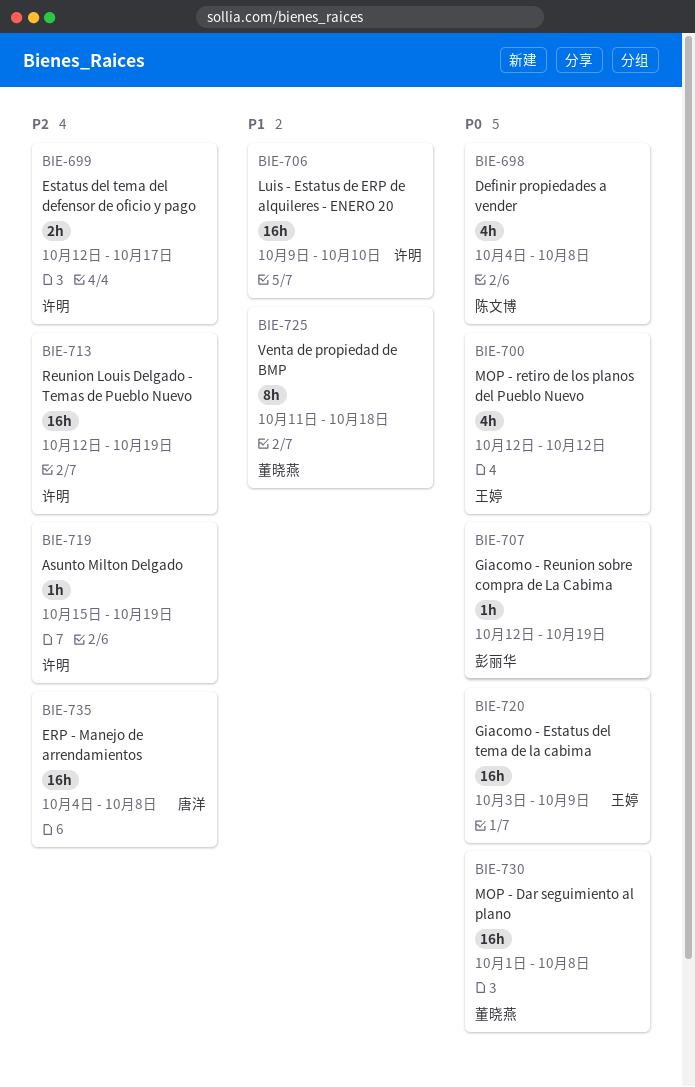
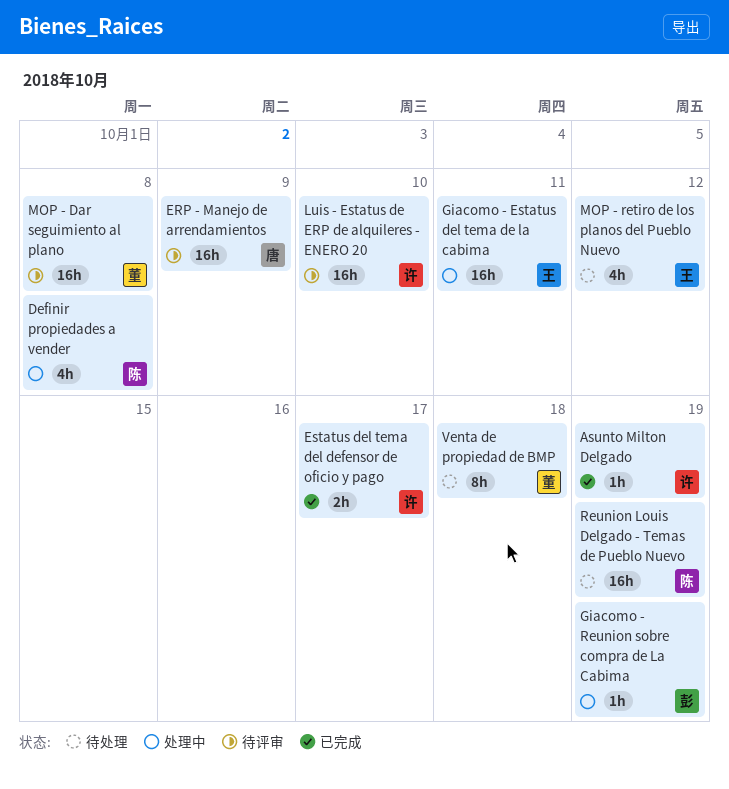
ERP - Manejo de arrendamientos, due: Oct 8 -> Oct 9
Giacomo - Estatus del tema de la cabima, due: Oct 9 -> Oct 11
Reunion Louis Delgado - Temas de Pueblo Nuevo, owner: 许明 -> 陈文博

